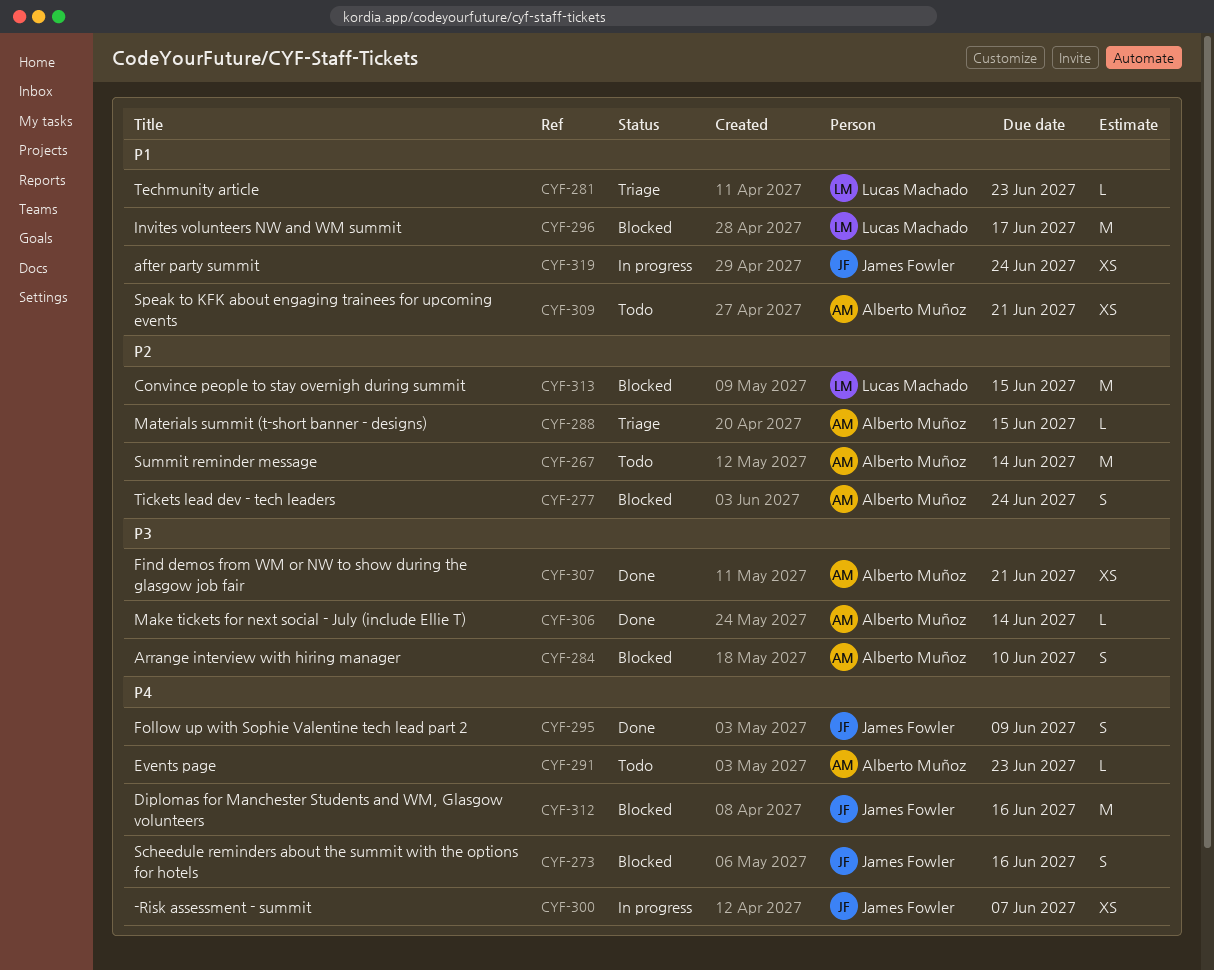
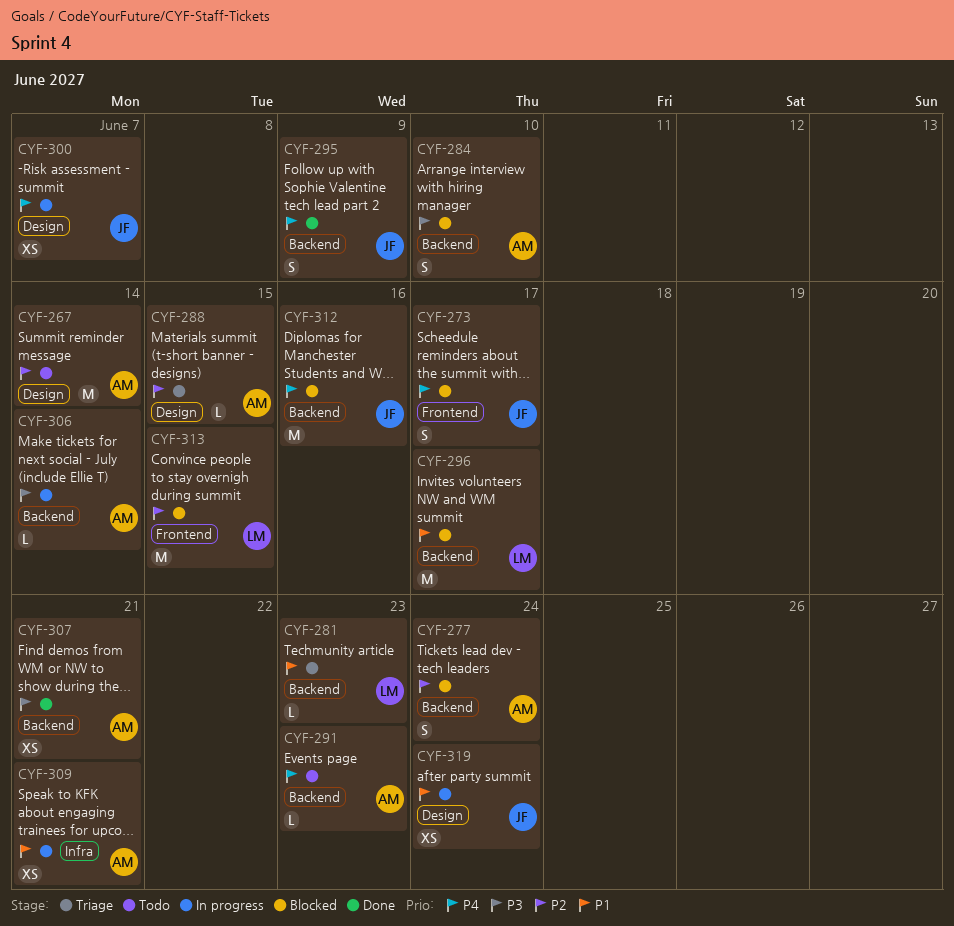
CYF-273, due: Jun 16 -> Jun 17
CYF-306, status: Done -> In progress
CYF-309, status: Todo -> In progress

